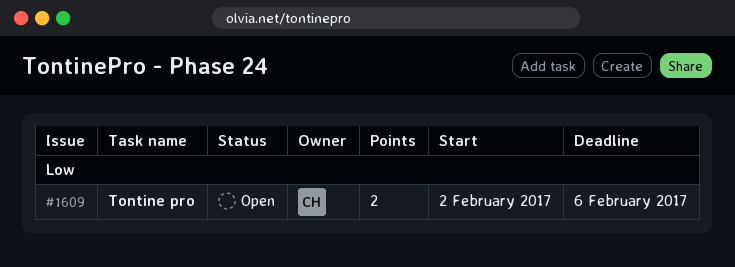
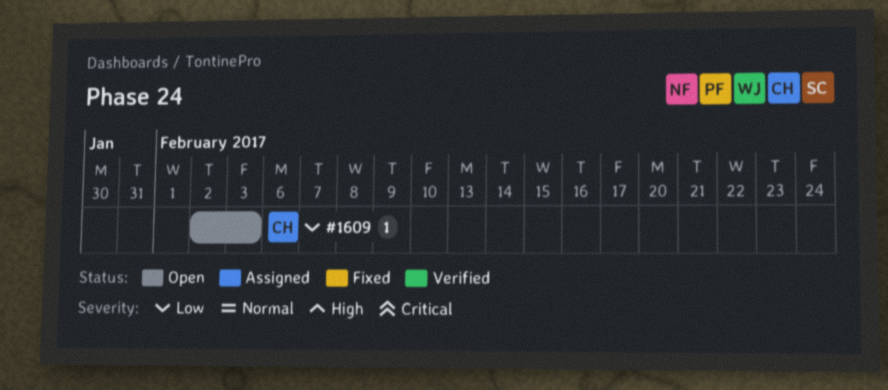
#1609, estimate: 2 -> 1
#1609, due: Feb 6 -> Feb 3

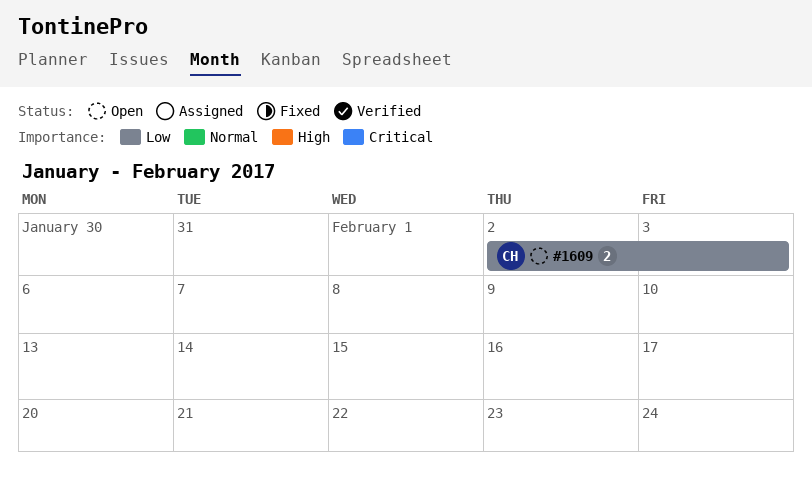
#1609, estimate: 1 -> 2

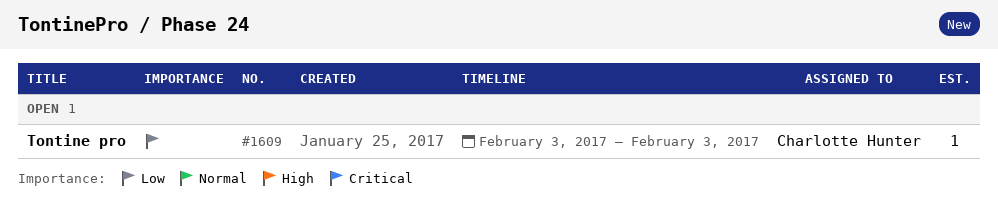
#1609, estimate: 2 -> 1
#1609, start: Feb 2 -> Feb 3

